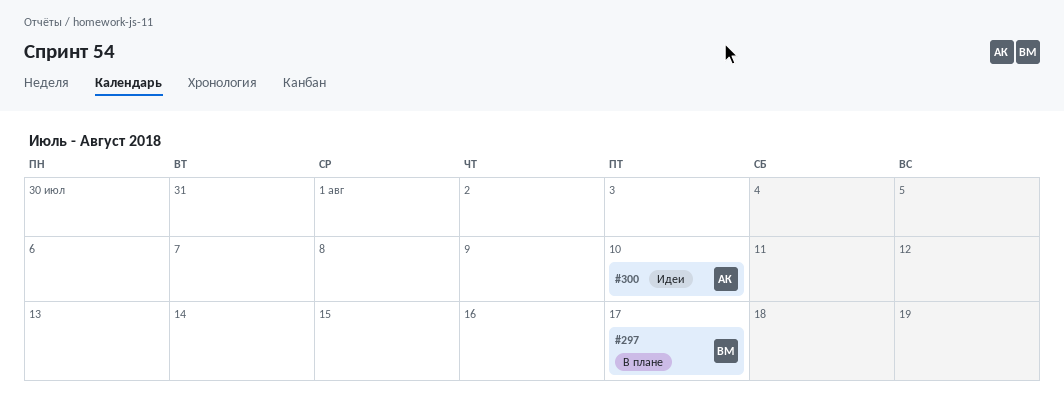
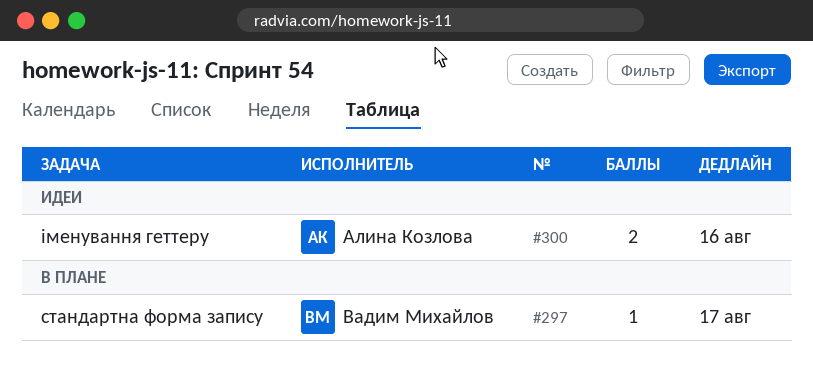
#300, due: Aug 10 -> Aug 16

